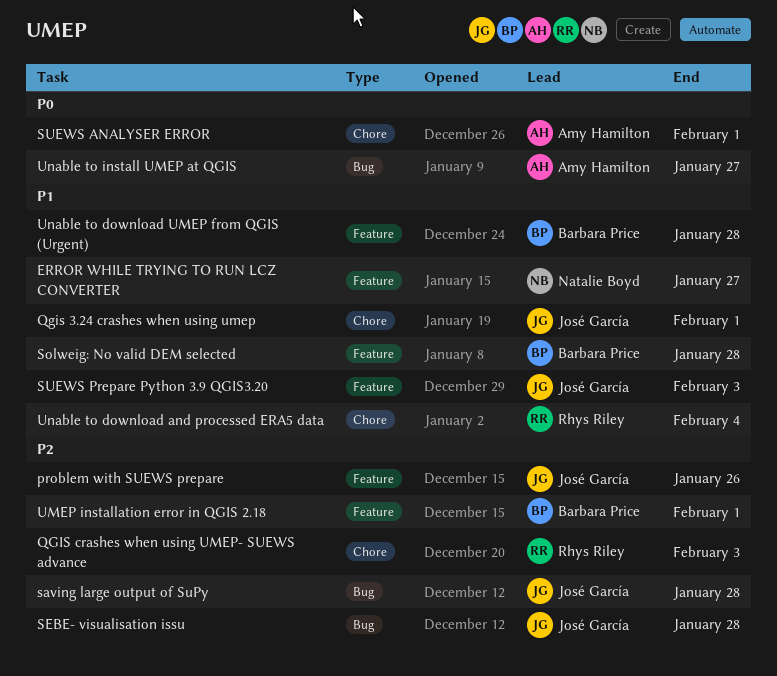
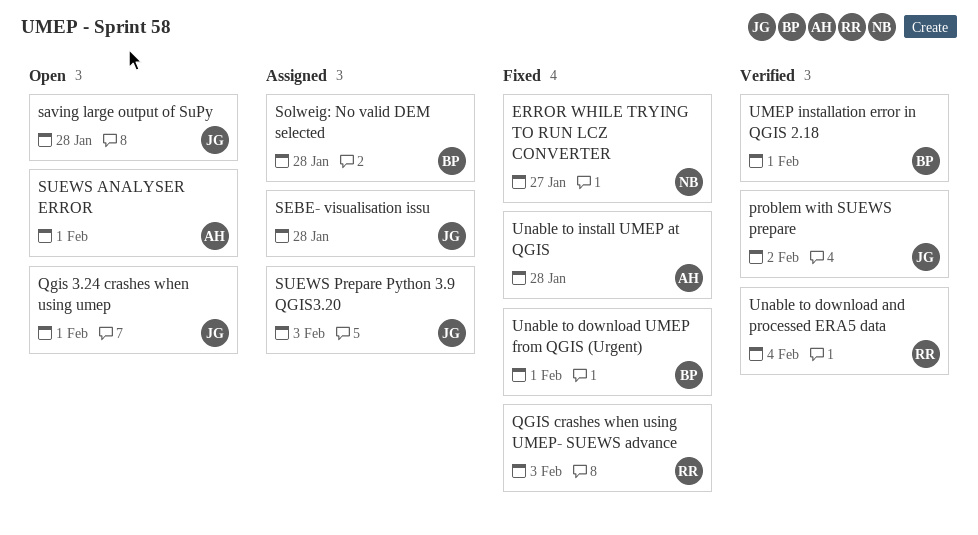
problem with SUEWS prepare, due: Jan 26 -> Feb 2
Unable to download UMEP from QGIS (Urgent), due: Jan 28 -> Feb 1
Unable to install UMEP at QGIS, due: Jan 27 -> Jan 28

